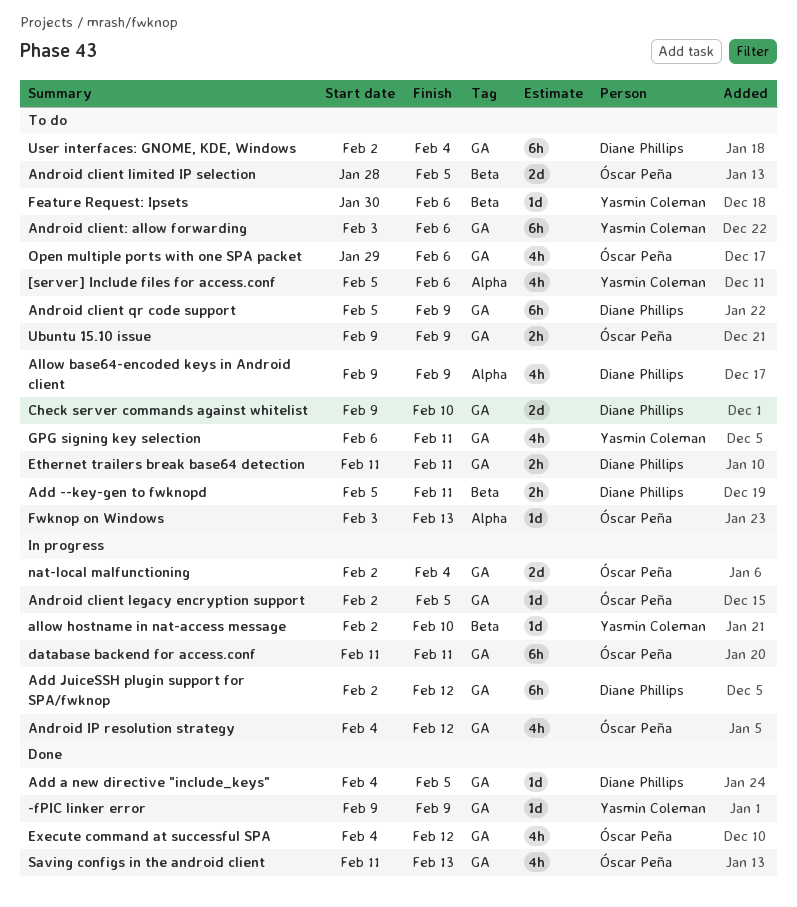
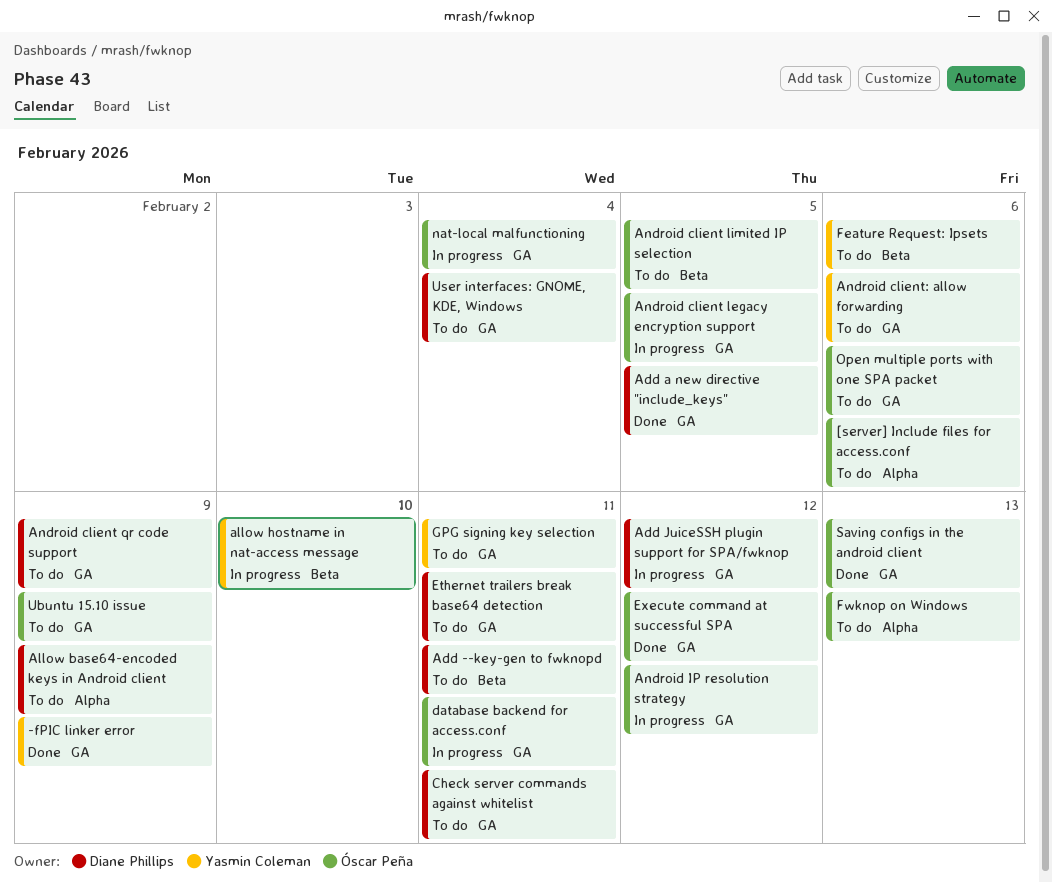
[server] Include files for access.conf, owner: Yasmin Coleman -> Óscar Peña
Check server commands against whitelist, due: Feb 10 -> Feb 11

